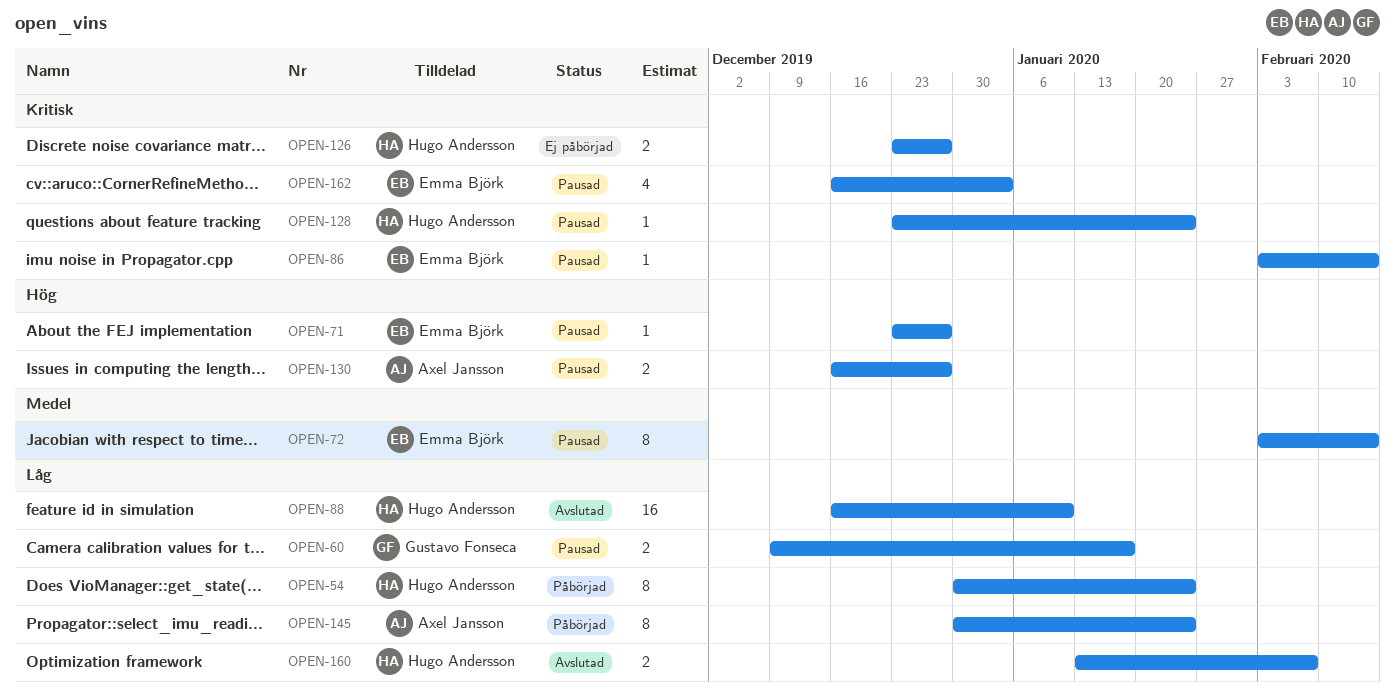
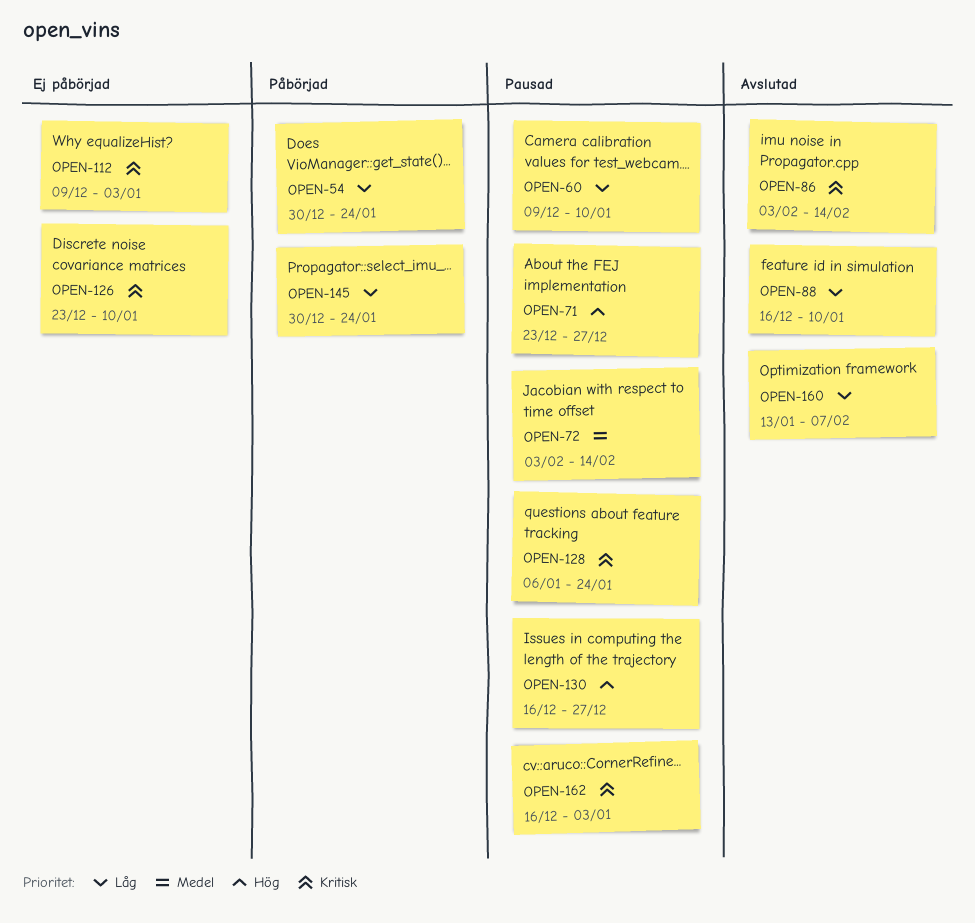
OPEN-60, due: Jan 17 -> Jan 10
OPEN-86, status: Pausad -> Avslutad
OPEN-112: none -> present
OPEN-126, due: Dec 27 -> Jan 10
OPEN-128, start: Dec 23 -> Jan 6

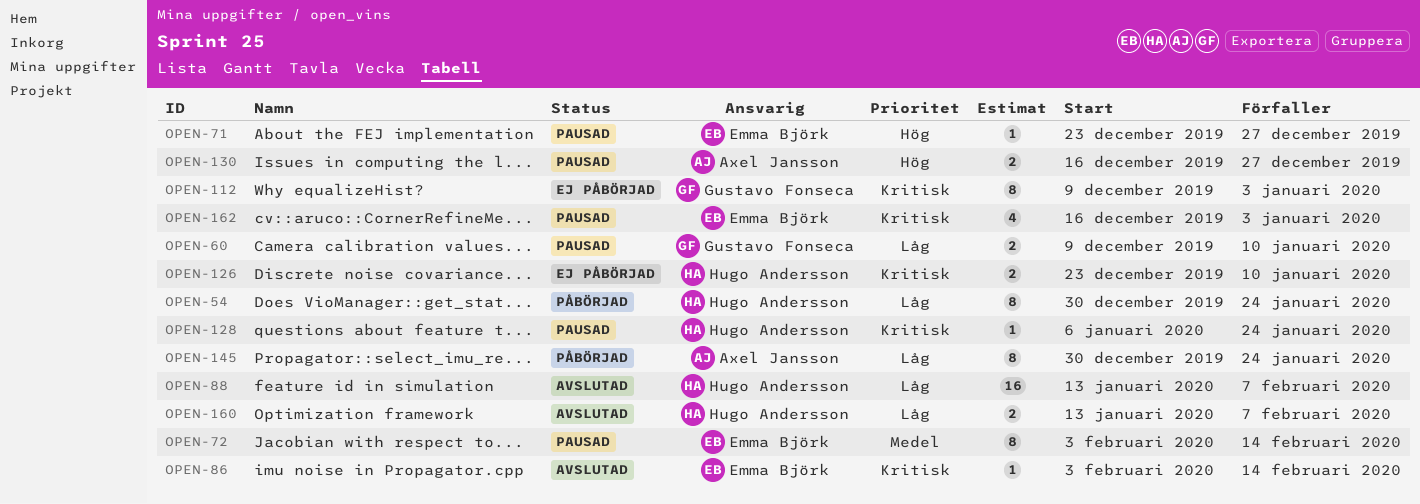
OPEN-88, start: Dec 16 -> Jan 13
OPEN-88, due: Jan 10 -> Feb 7

